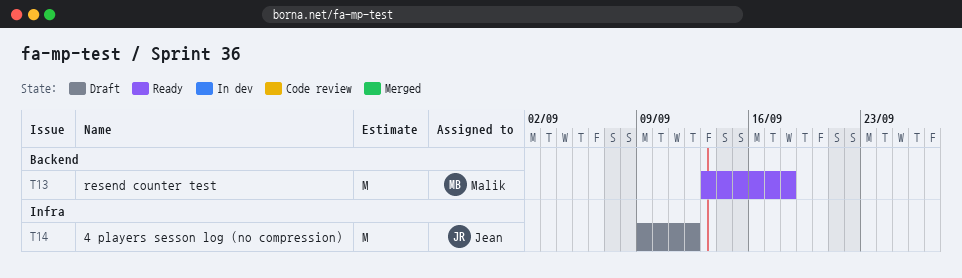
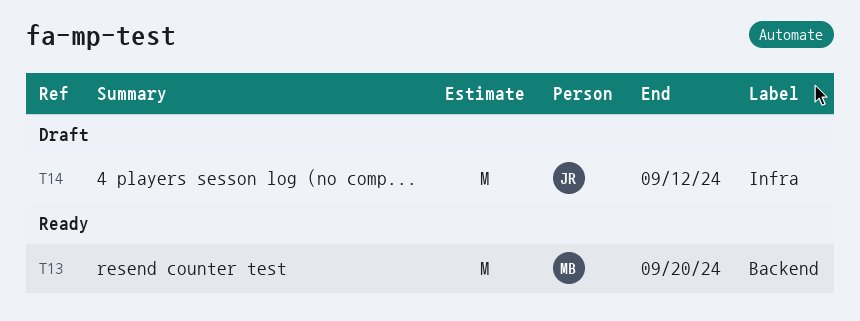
T13, due: Sep 18 -> Sep 20

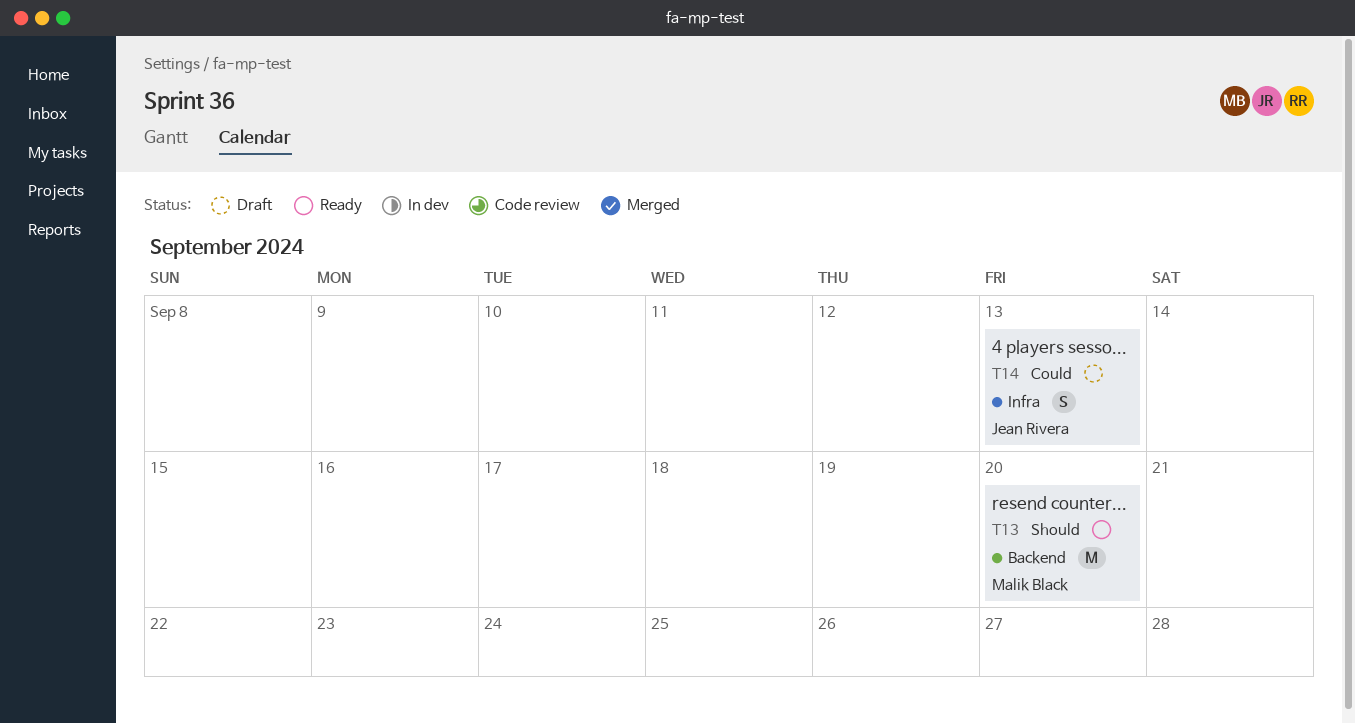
T14, estimate: M -> S
T14, due: Sep 12 -> Sep 13

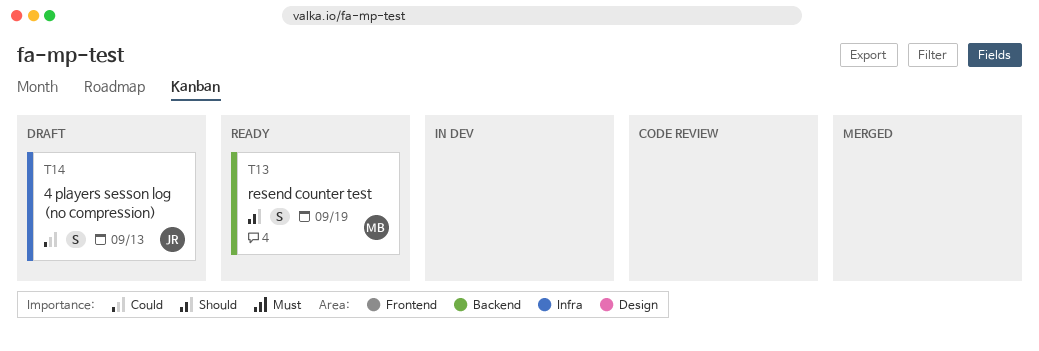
T13, estimate: M -> S
T13, due: Sep 20 -> Sep 19

